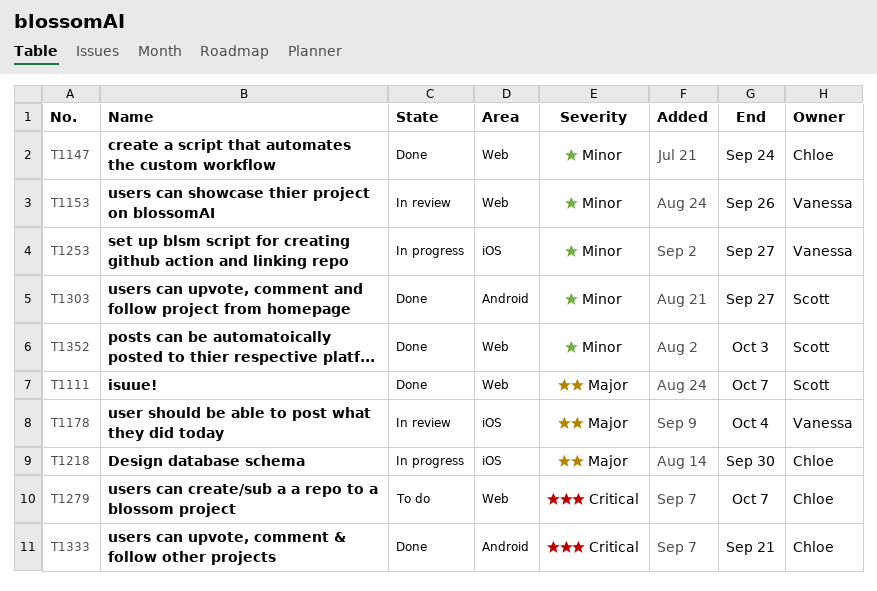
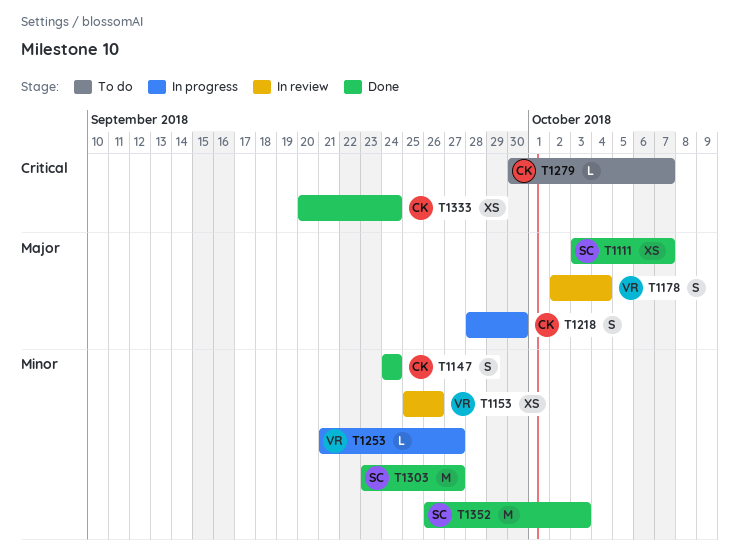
T1333, due: Sep 21 -> Sep 24

